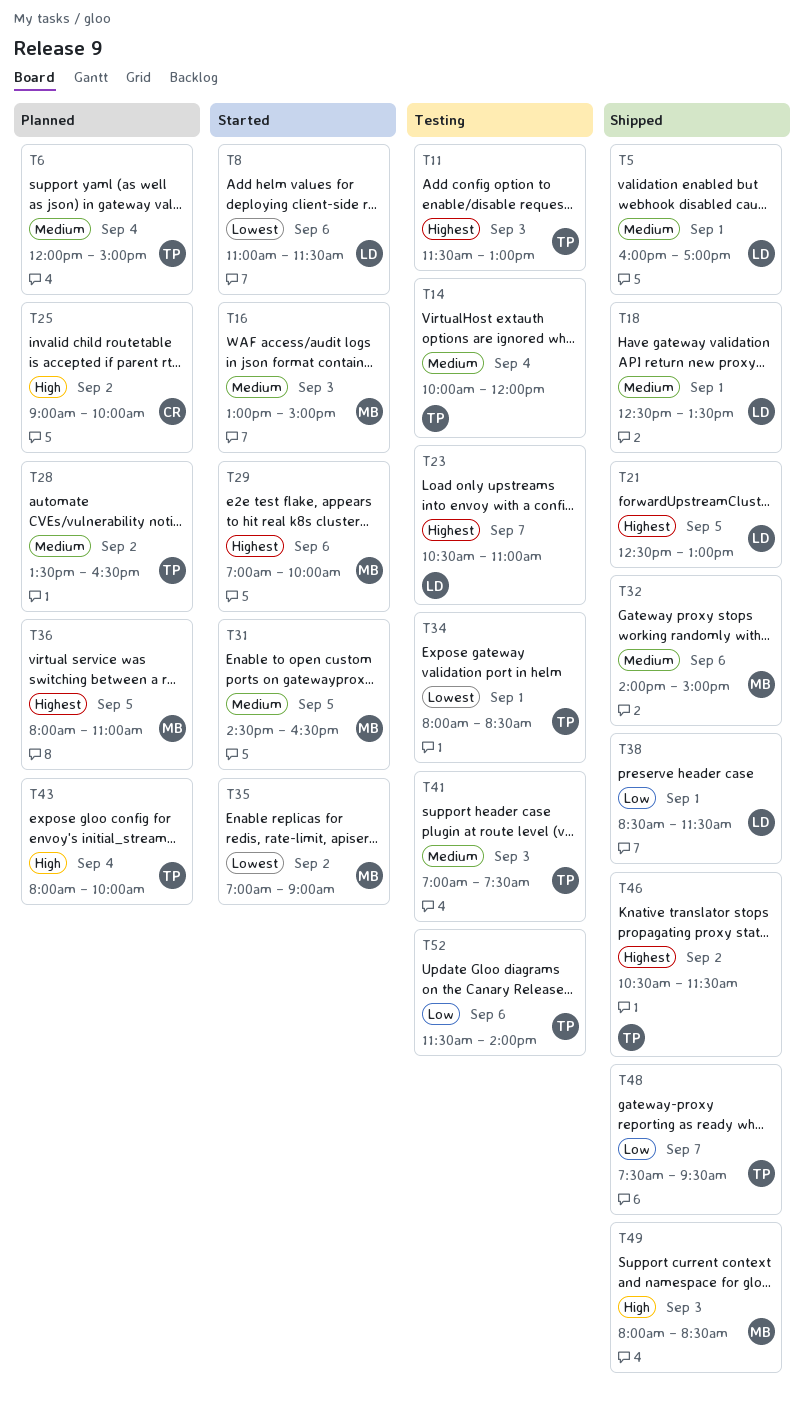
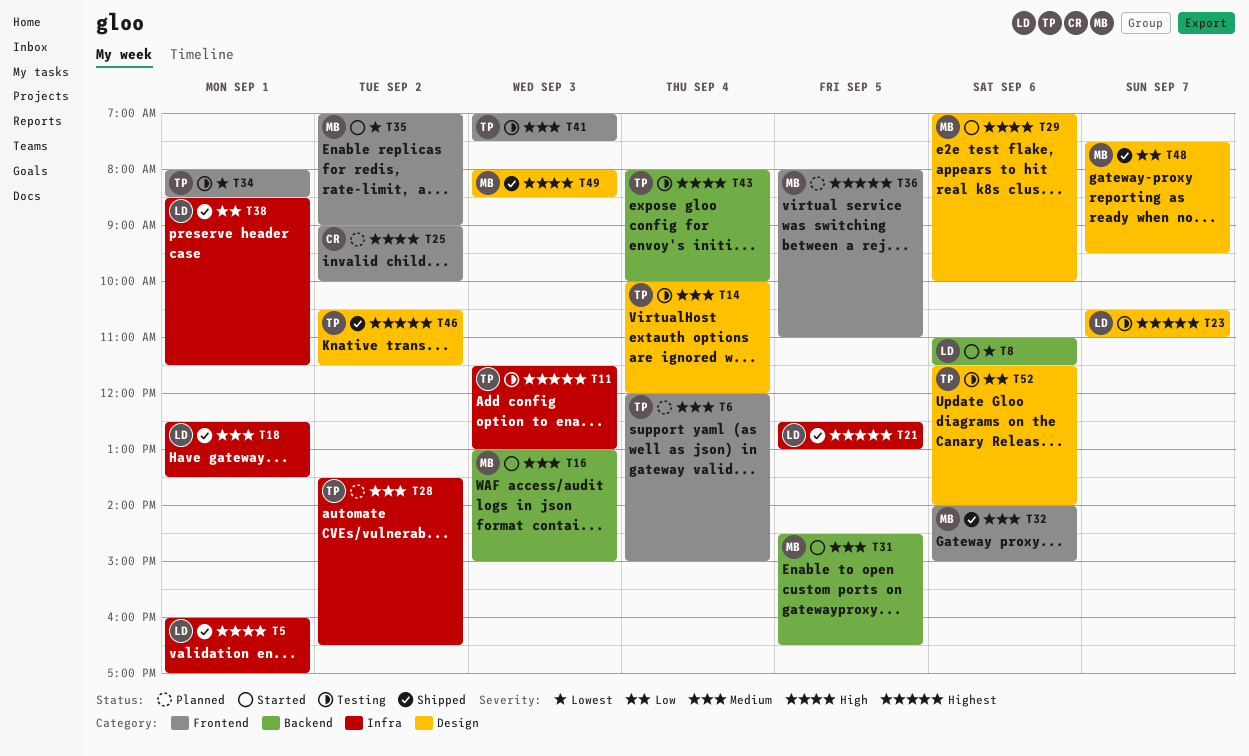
T5, priority: Medium -> High
T29, priority: Highest -> High
T43, status: Planned -> Testing
T48, owner: TP -> MB

